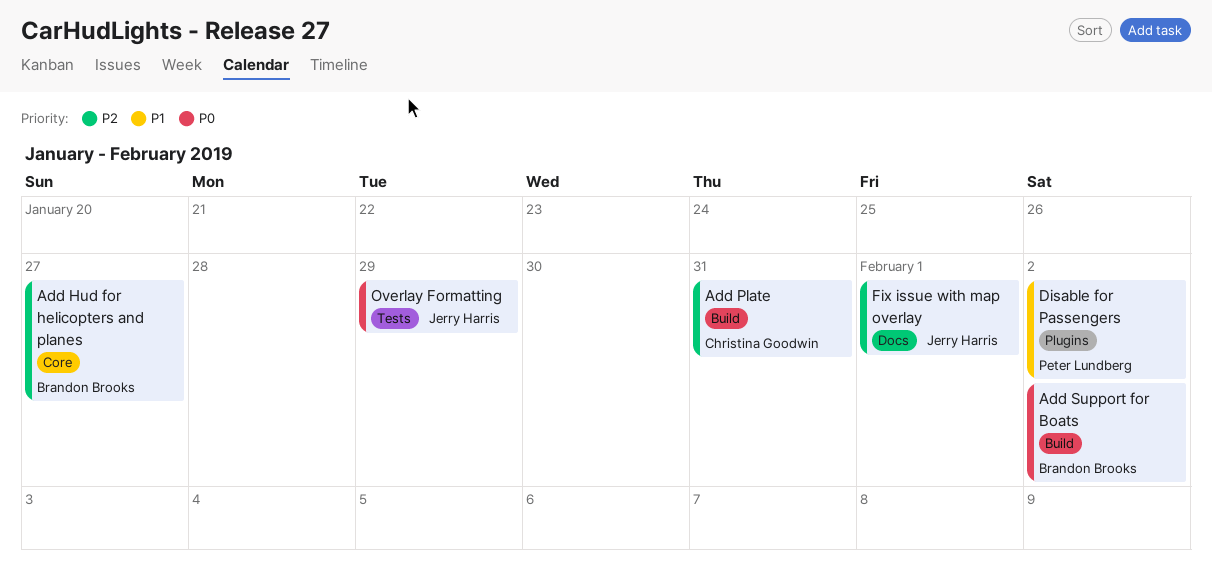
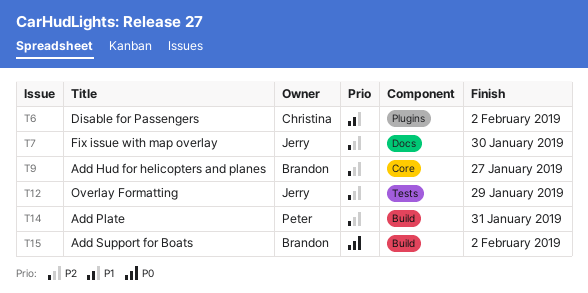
Add Plate, owner: Christina Goodwin -> Peter Lundberg
Disable for Passengers, owner: Peter Lundberg -> Christina Goodwin
Fix issue with map overlay, due: Feb 1 -> Jan 30
Overlay Formatting, priority: P0 -> P2

